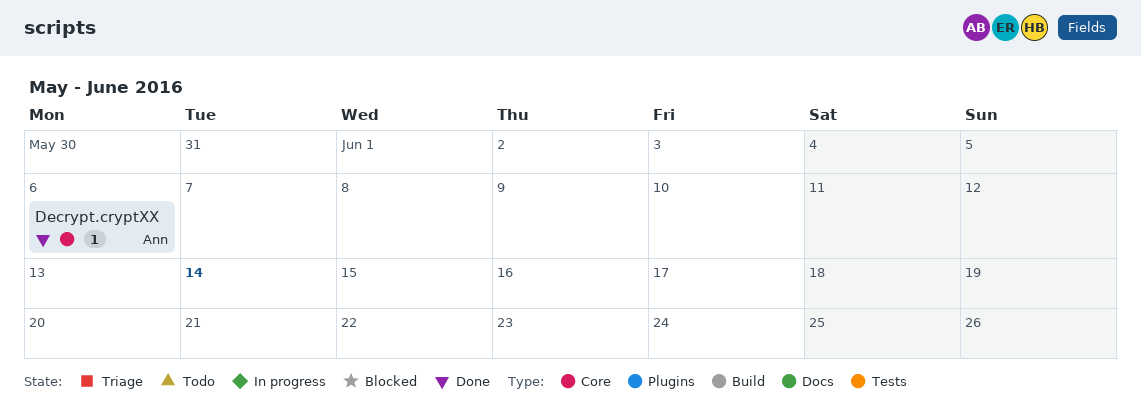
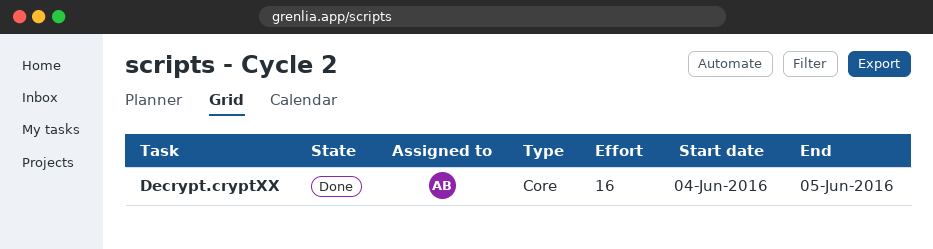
Decrypt.cryptXX, estimate: 1 -> 16
Decrypt.cryptXX, due: Jun 6 -> Jun 5

